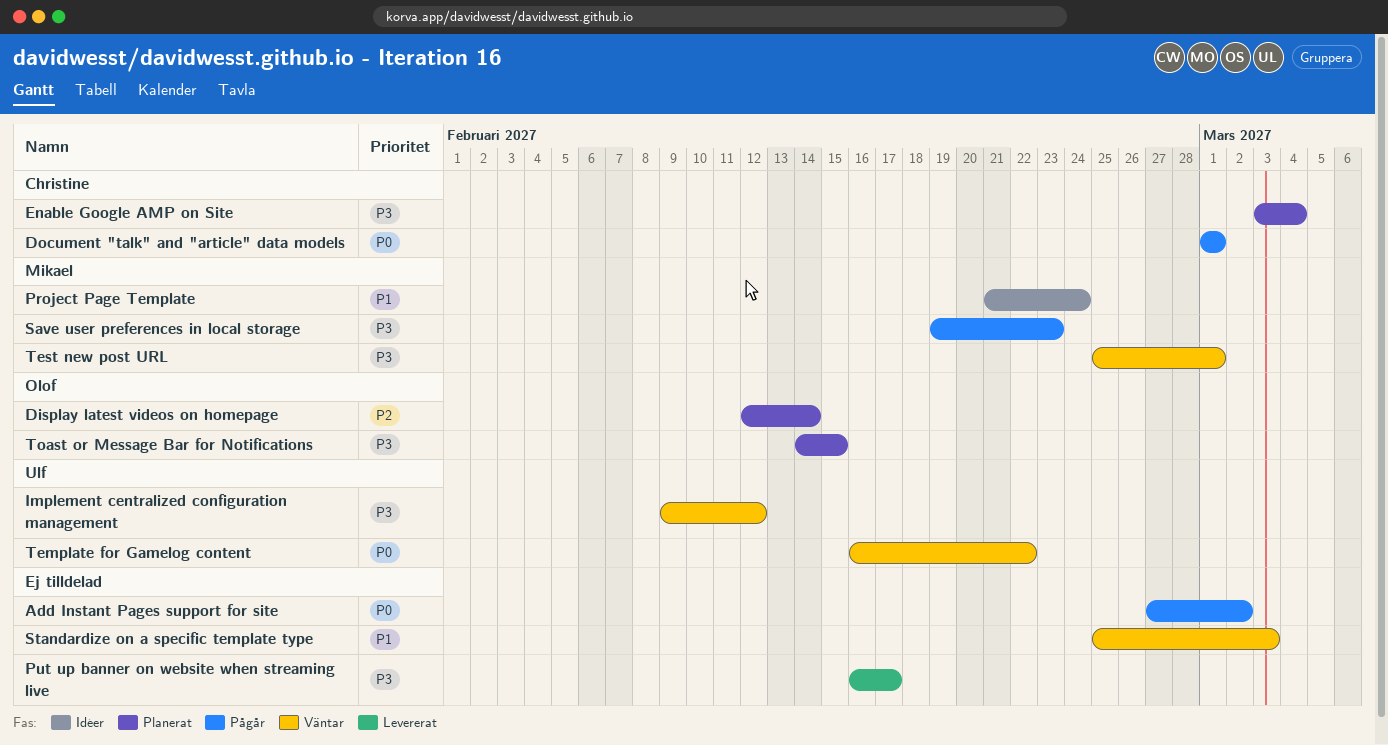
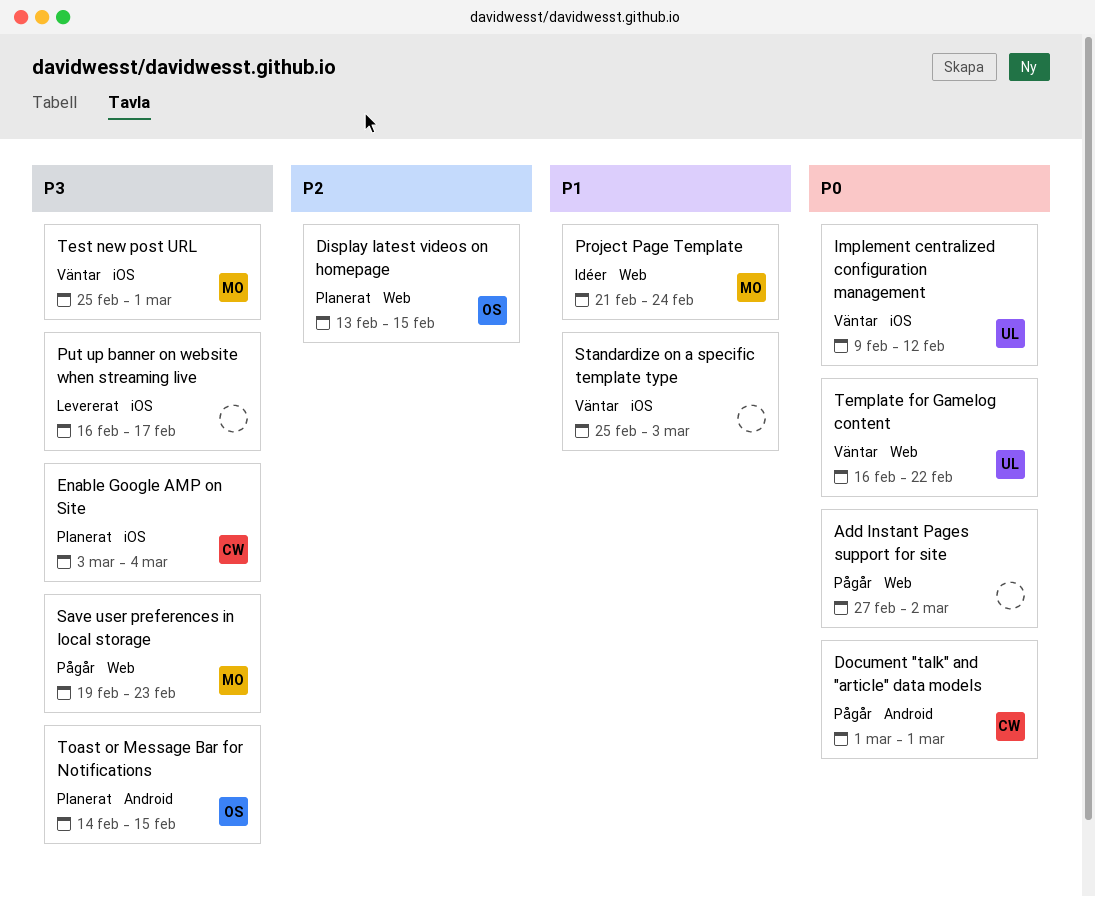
Display latest videos on homepage, start: Feb 12 -> Feb 13
Display latest videos on homepage, due: Feb 14 -> Feb 15
Implement centralized configuration management, priority: P3 -> P0

